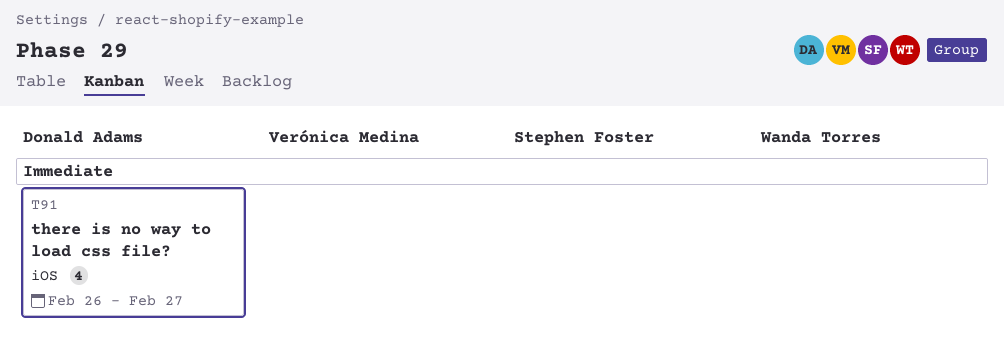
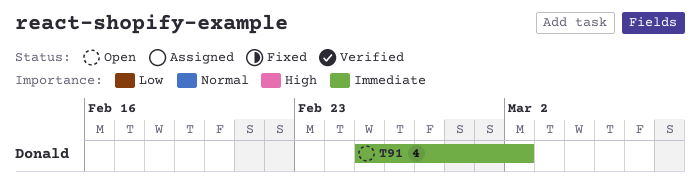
T91, start: Feb 26 -> Feb 25
T91, due: Feb 27 -> Mar 2

